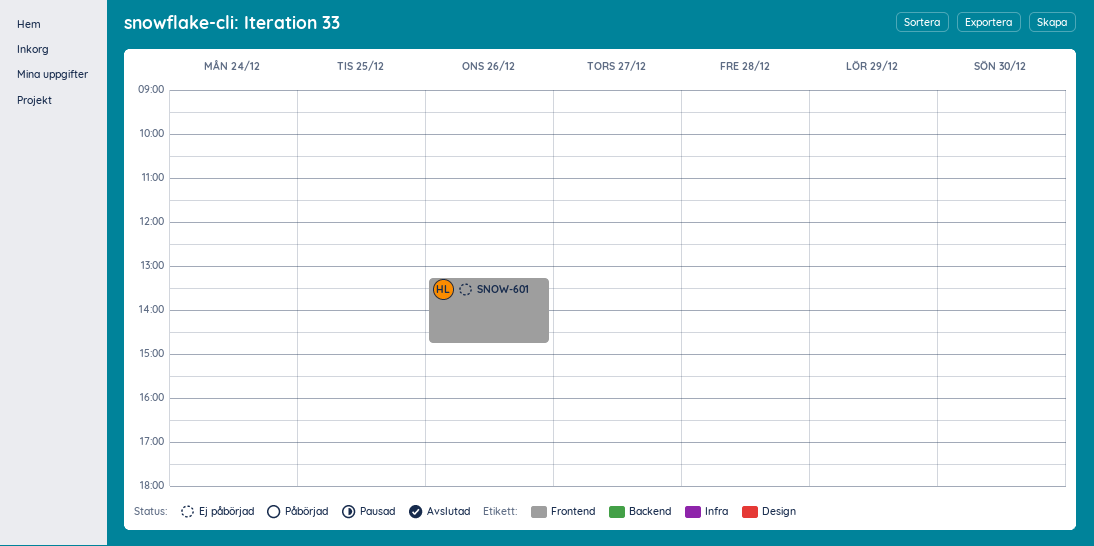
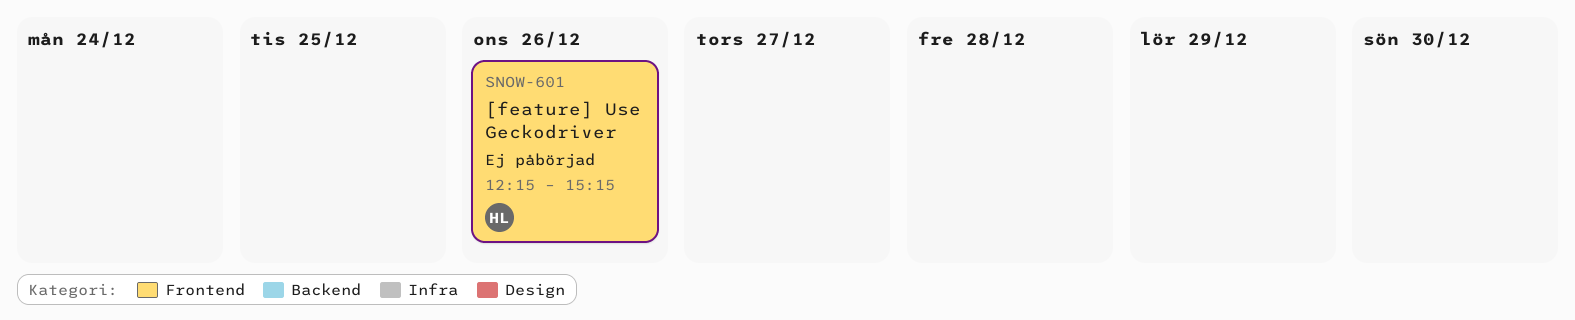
SNOW-601, begins: 13:15 -> 12:15
SNOW-601, ends: 14:45 -> 15:15

